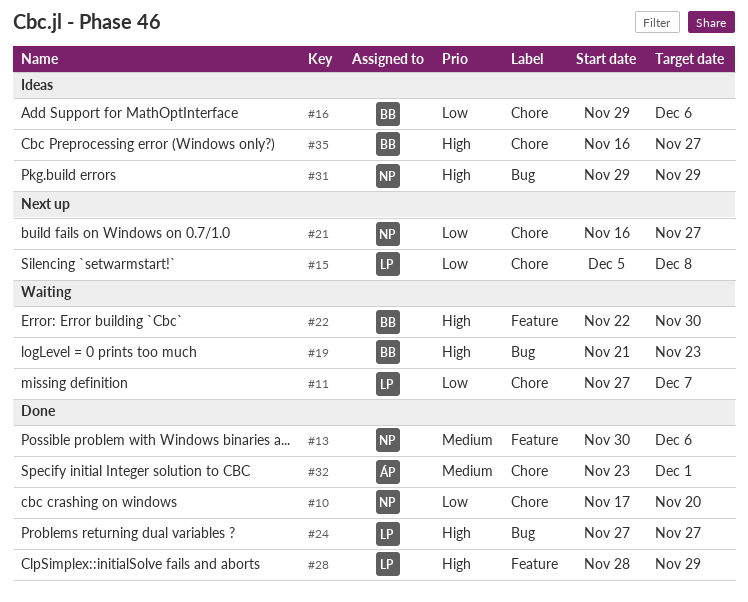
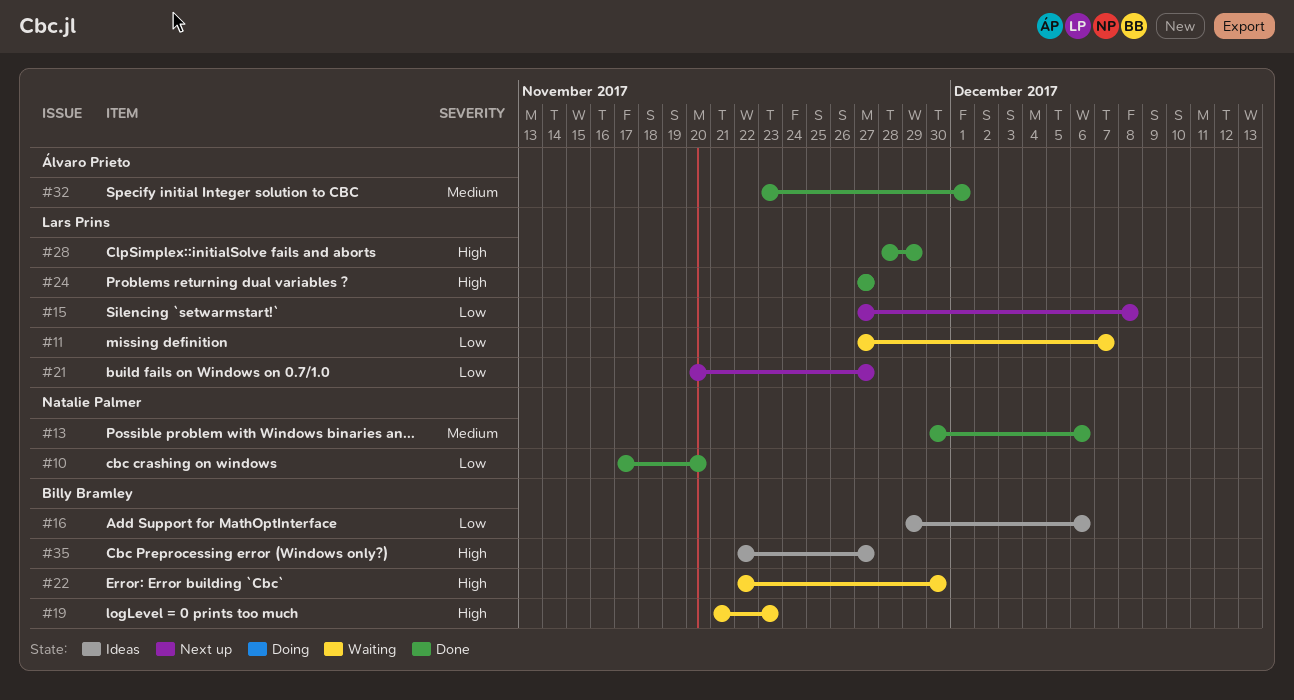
#15, start: Dec 5 -> Nov 27
#21, owner: Natalie Palmer -> Lars Prins
#21, start: Nov 16 -> Nov 20
#31: present -> none
#35, start: Nov 16 -> Nov 22

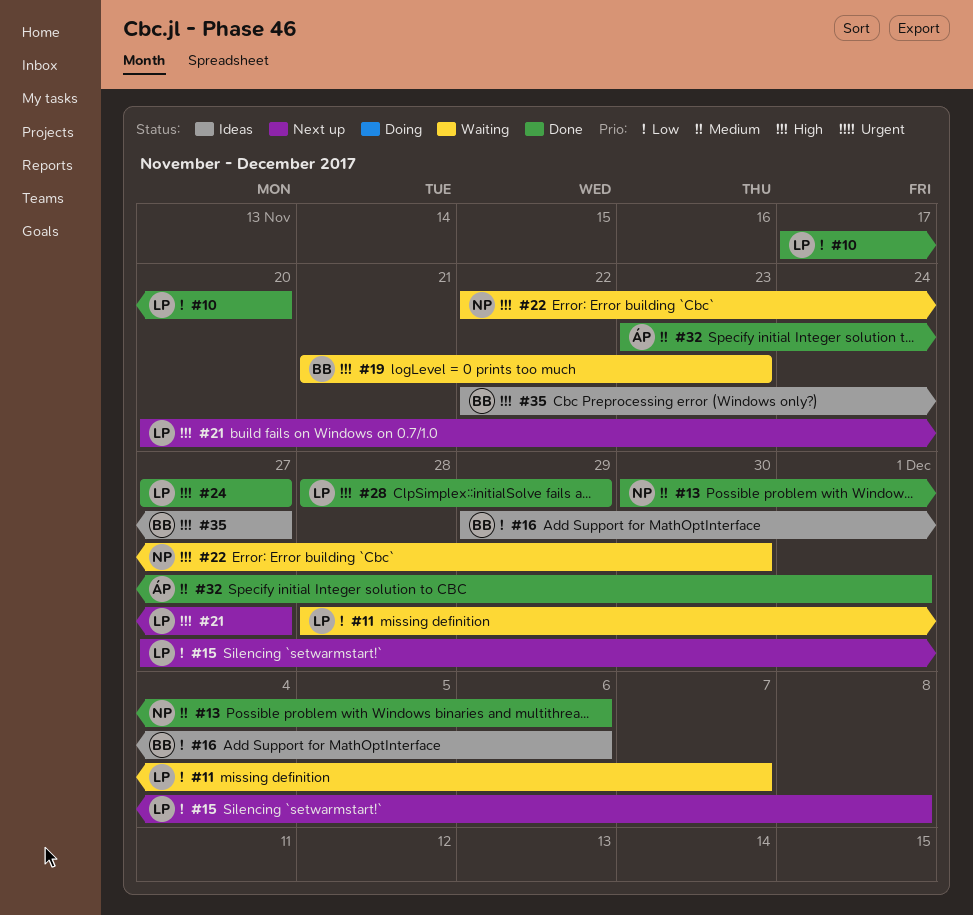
#10, owner: Natalie Palmer -> Lars Prins
#11, start: Nov 27 -> Nov 28
#21, priority: Low -> High
#22, owner: Billy Bramley -> Natalie Palmer

